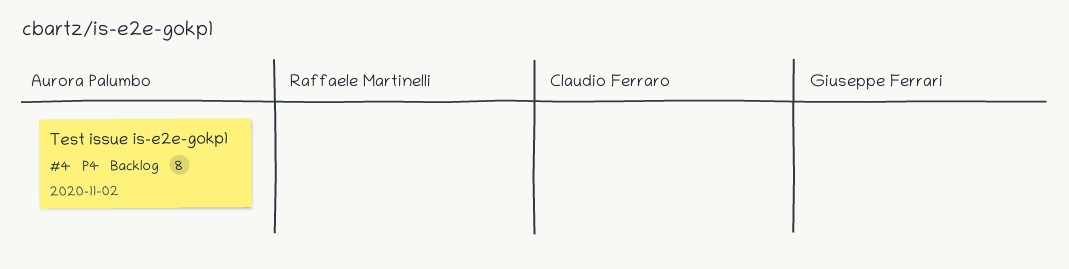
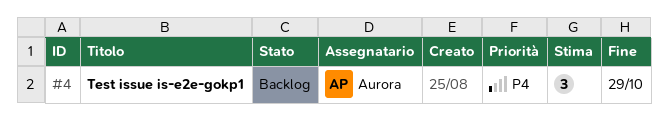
#4, estimate: 8 -> 3
#4, due: Nov 2 -> Oct 29

